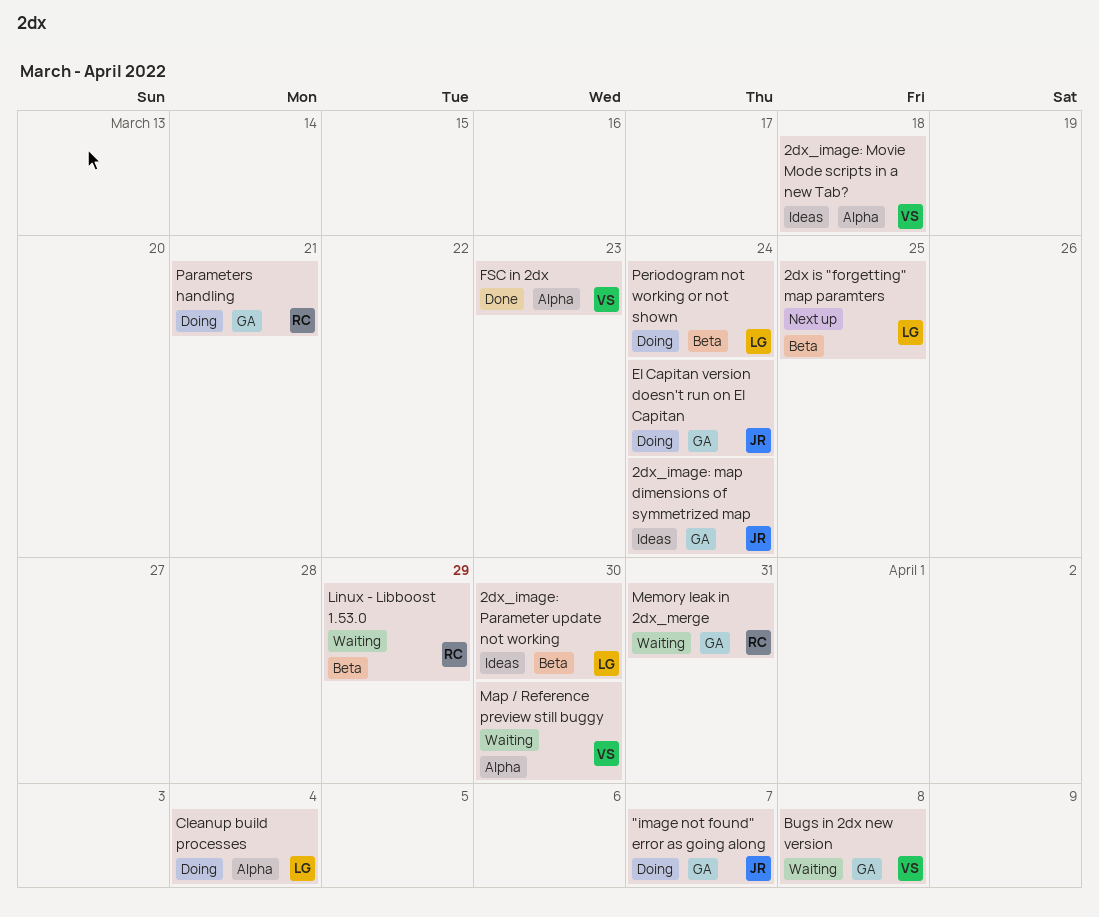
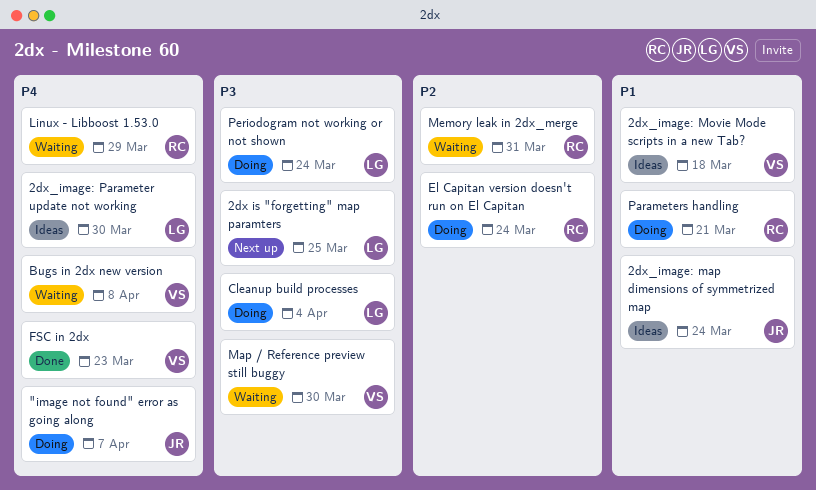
El Capitan version doesn't run on El Capitan, owner: JR -> RC

